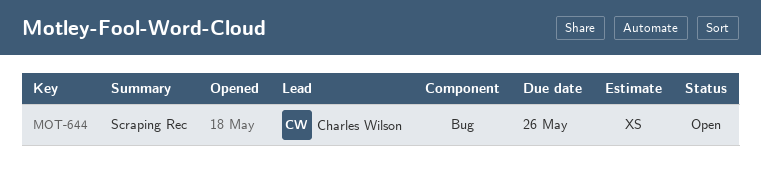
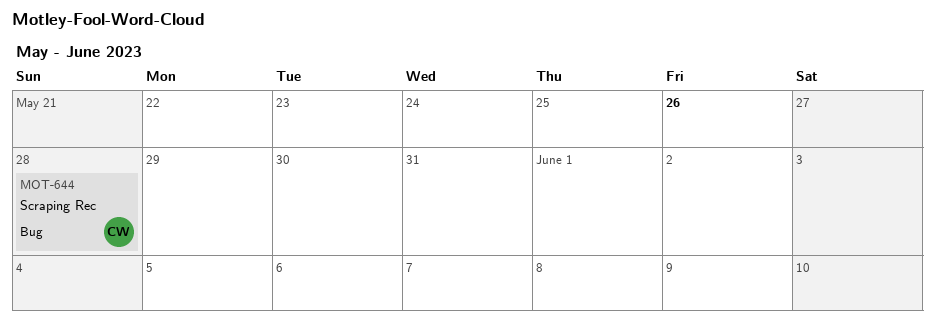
MOT-644, due: May 26 -> May 28

